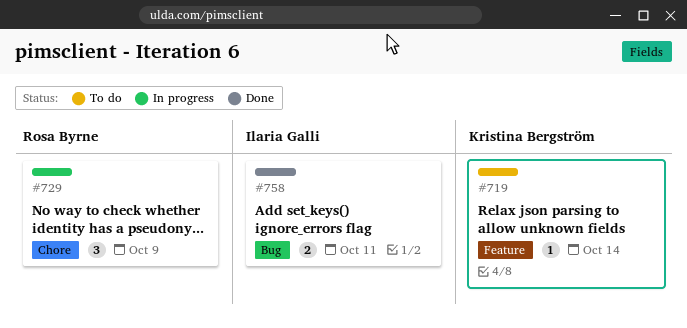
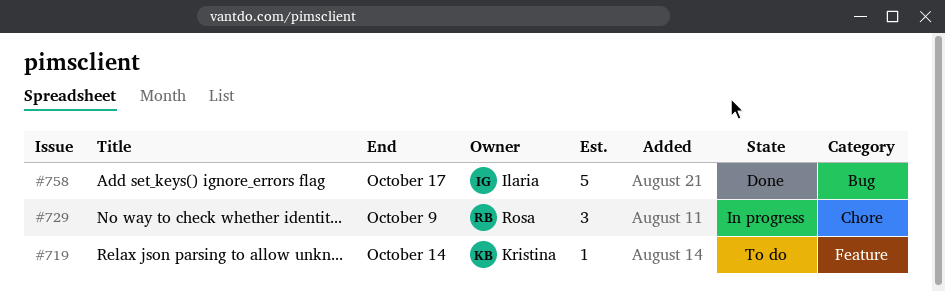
#758, estimate: 2 -> 5
#758, due: Oct 11 -> Oct 17

